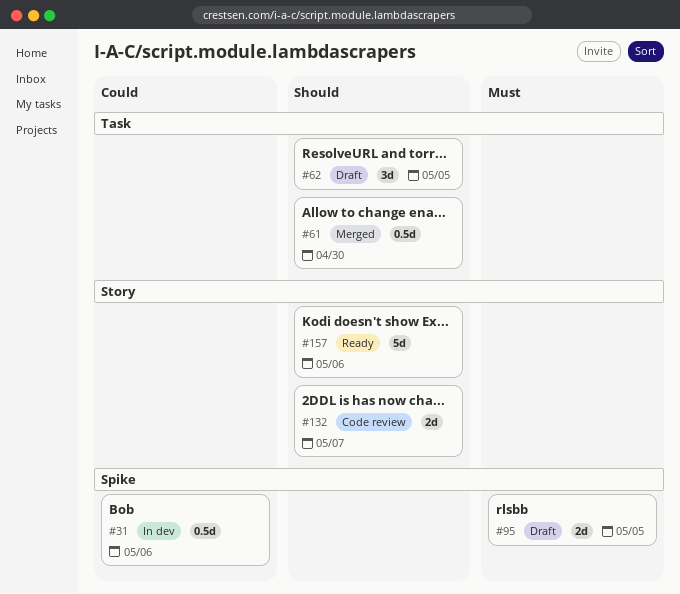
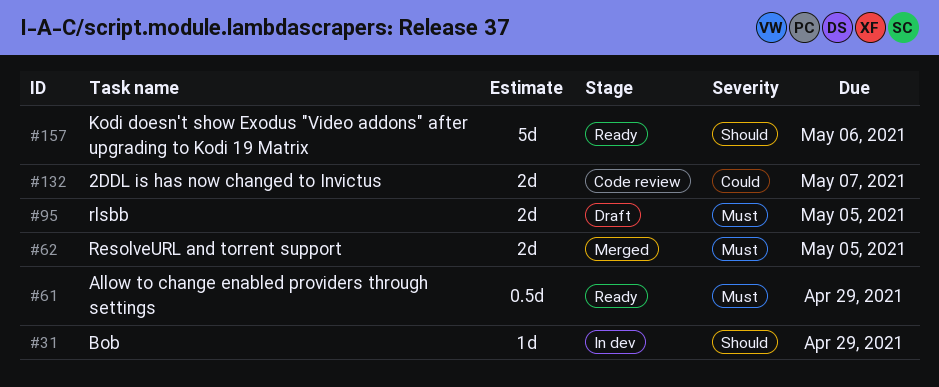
#31, priority: Could -> Should
#31, estimate: 0.5d -> 1d
#31, due: May 6 -> Apr 29
#61, status: Merged -> Ready
#61, priority: Should -> Must
#61, due: Apr 30 -> Apr 29
#62, status: Draft -> Merged
#62, priority: Should -> Must
#62, estimate: 3d -> 2d
#132, priority: Should -> Could

